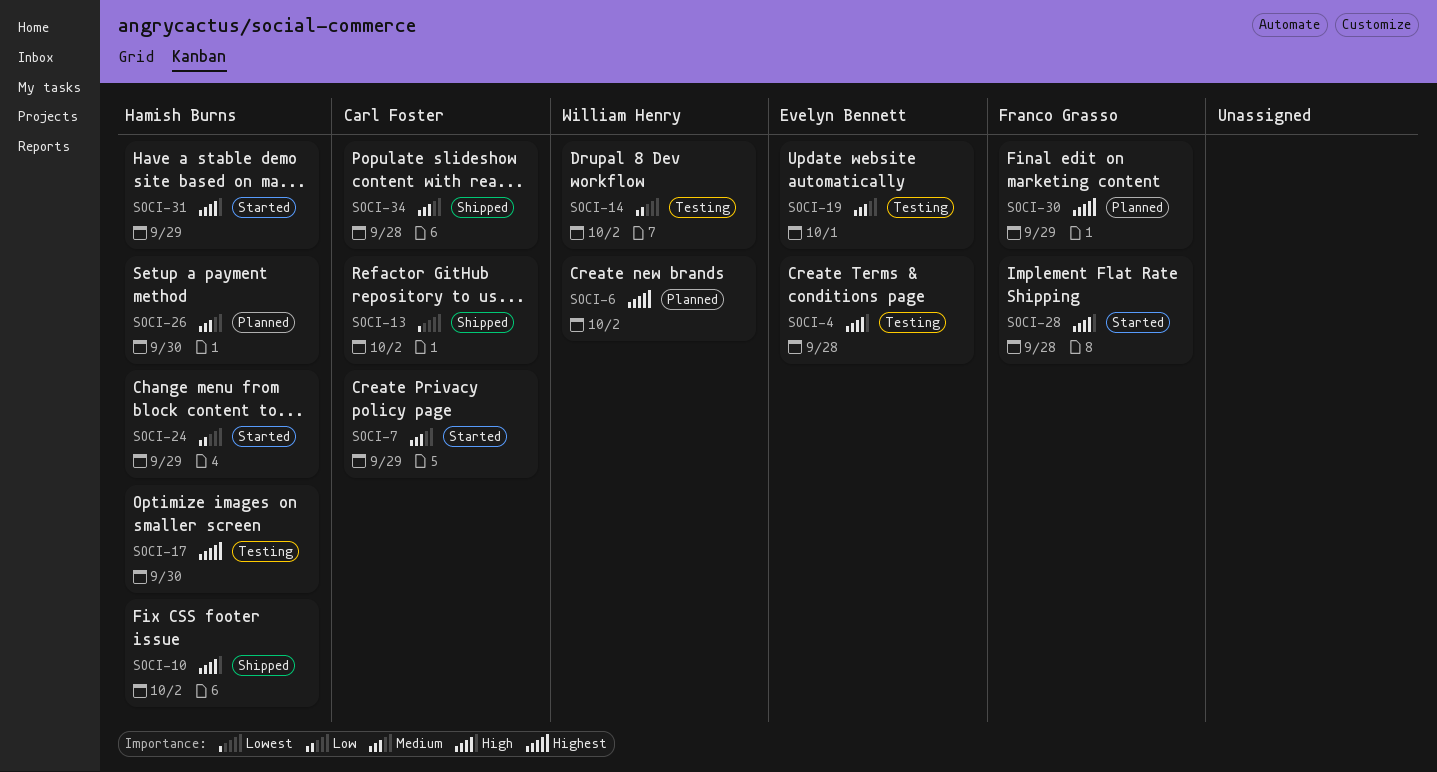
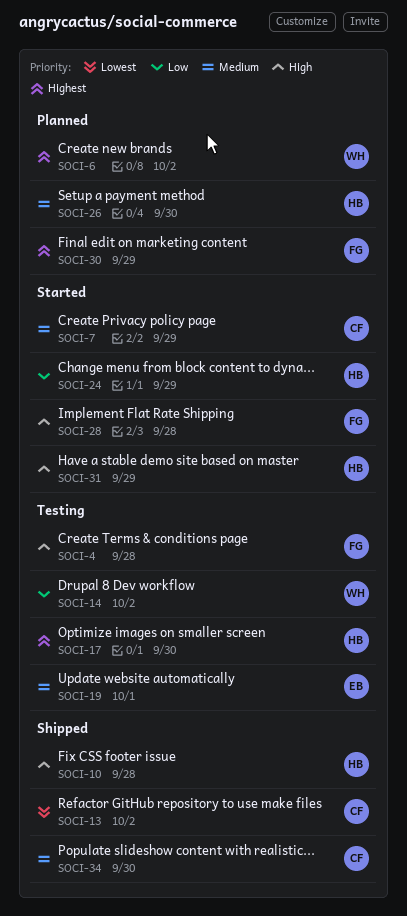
SOCI-4, owner: Evelyn Bennett -> Franco Grasso
SOCI-10, due: Oct 2 -> Sep 28
SOCI-34, due: Sep 28 -> Sep 30

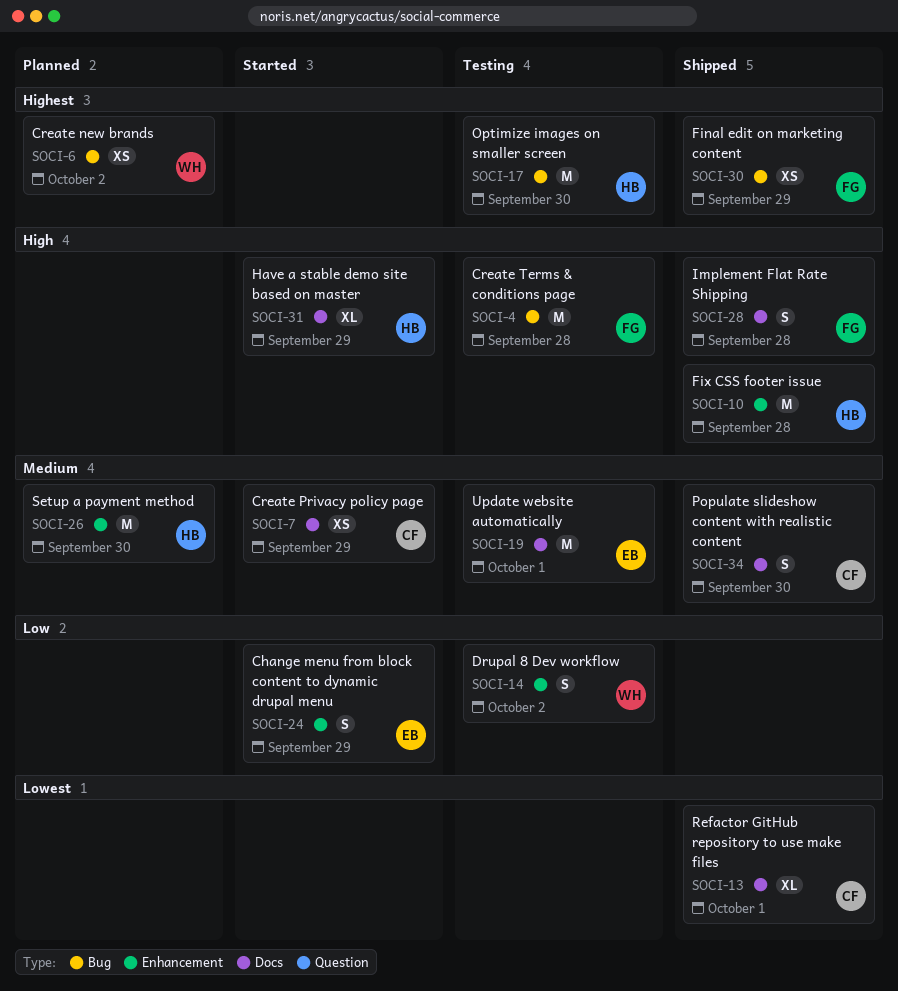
SOCI-13, due: Oct 2 -> Oct 1
SOCI-24, owner: HB -> EB
SOCI-28, status: Started -> Shipped
SOCI-30, status: Planned -> Shipped

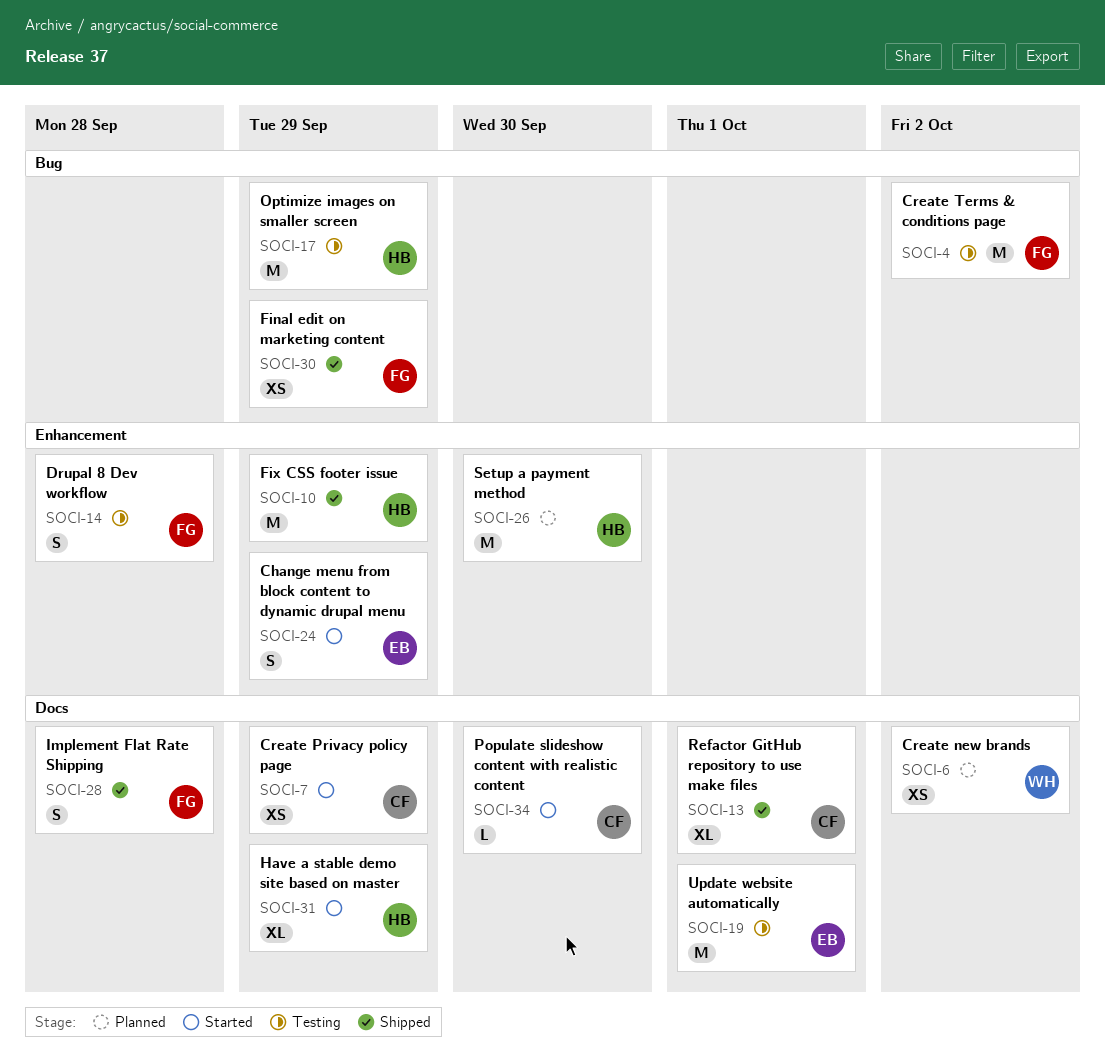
SOCI-4, due: Sep 28 -> Oct 2
SOCI-6, label: Bug -> Docs
SOCI-10, due: Sep 28 -> Sep 29
SOCI-14, owner: WH -> FG
SOCI-14, due: Oct 2 -> Sep 28
SOCI-17, due: Sep 30 -> Sep 29
SOCI-34, status: Shipped -> Started
SOCI-34, estimate: S -> L

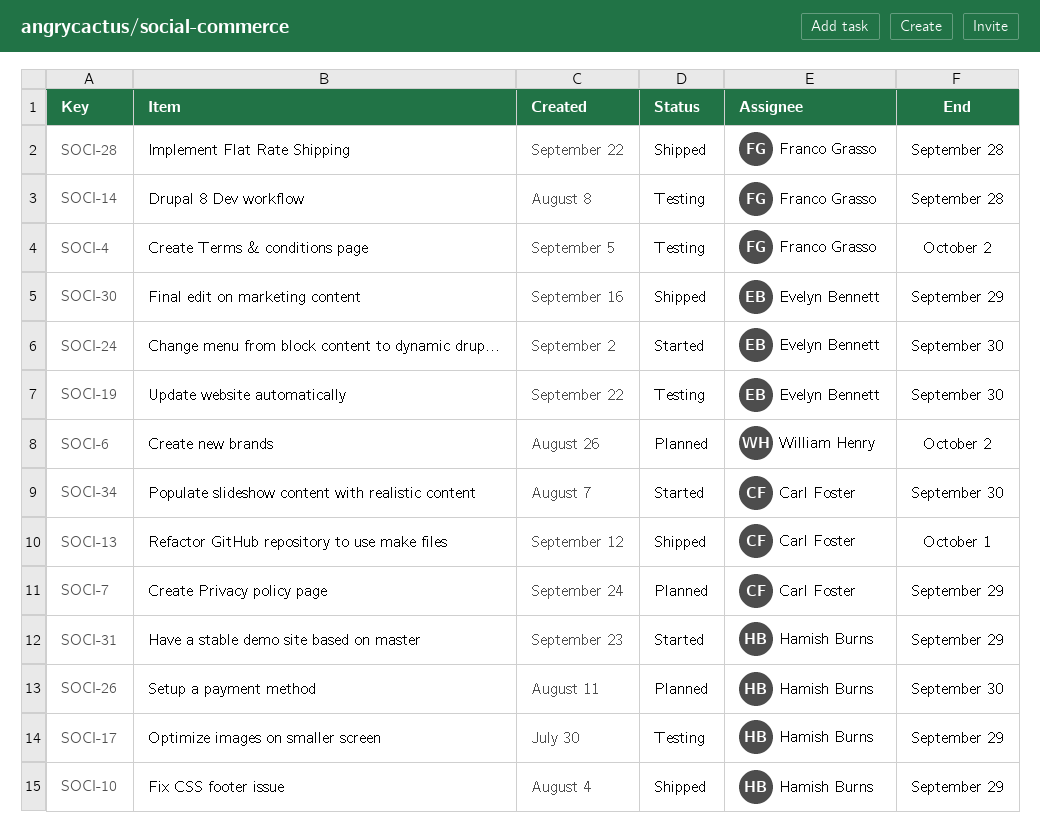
SOCI-7, status: Started -> Planned
SOCI-19, due: Oct 1 -> Sep 30
SOCI-24, due: Sep 29 -> Sep 30
SOCI-30, owner: Franco Grasso -> Evelyn Bennett

